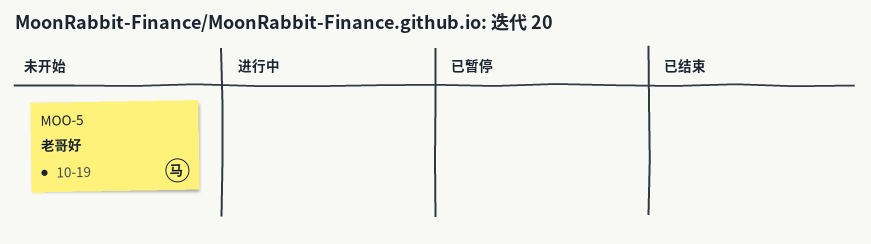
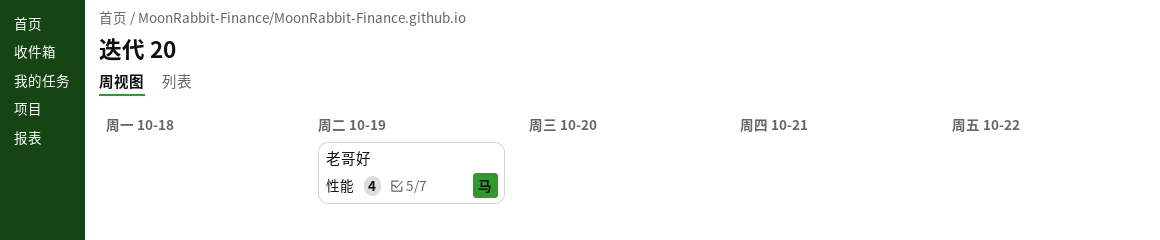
老哥好, estimate: 1 -> 4

